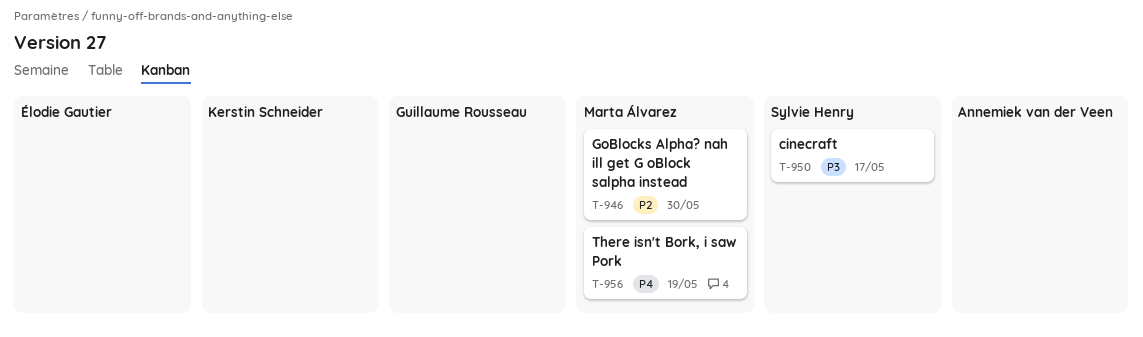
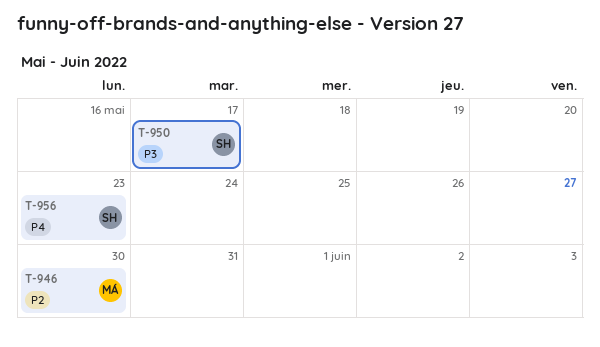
T-956, owner: Marta Álvarez -> Sylvie Henry
T-956, due: May 19 -> May 23

